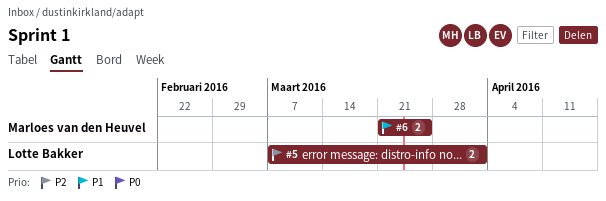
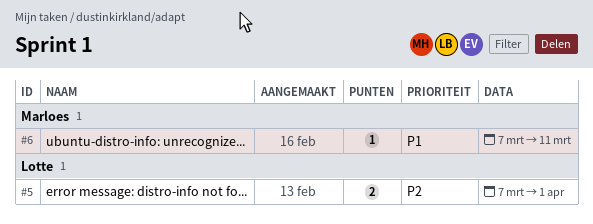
#6, estimate: 2 -> 1
#6, start: Mar 21 -> Mar 7
#6, due: Mar 25 -> Mar 11

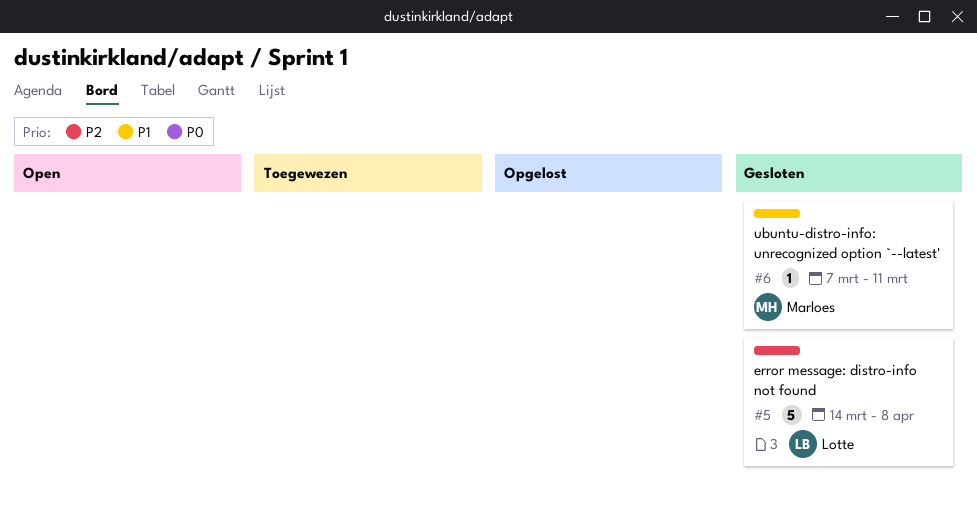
#5, estimate: 2 -> 5
#5, start: Mar 7 -> Mar 14
#5, due: Apr 1 -> Apr 8

